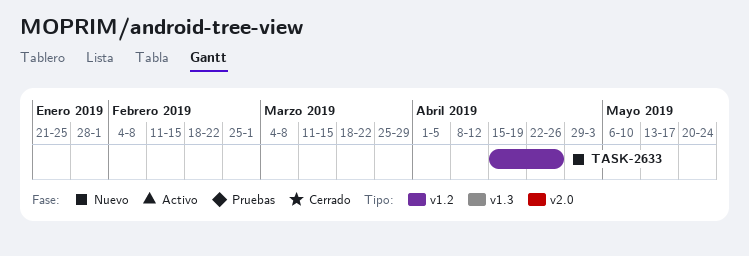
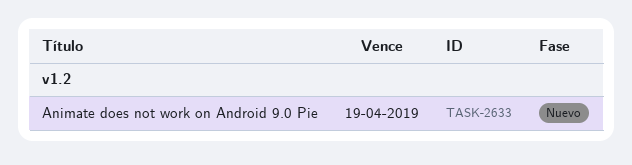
TASK-2633, due: Apr 26 -> Apr 19

